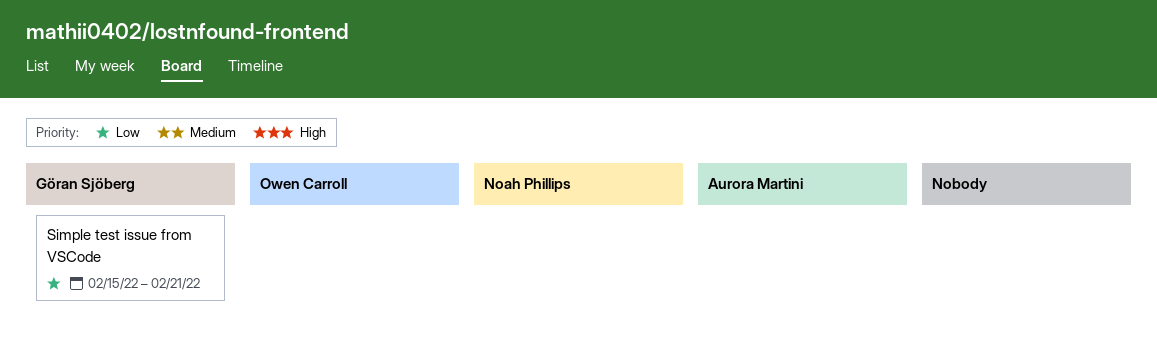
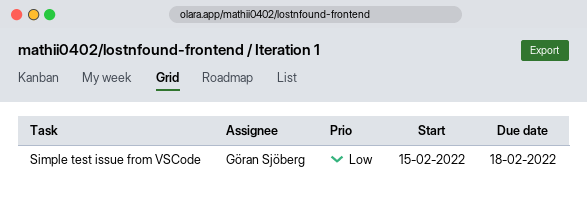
Simple test issue from VSCode, due: Feb 21 -> Feb 18

